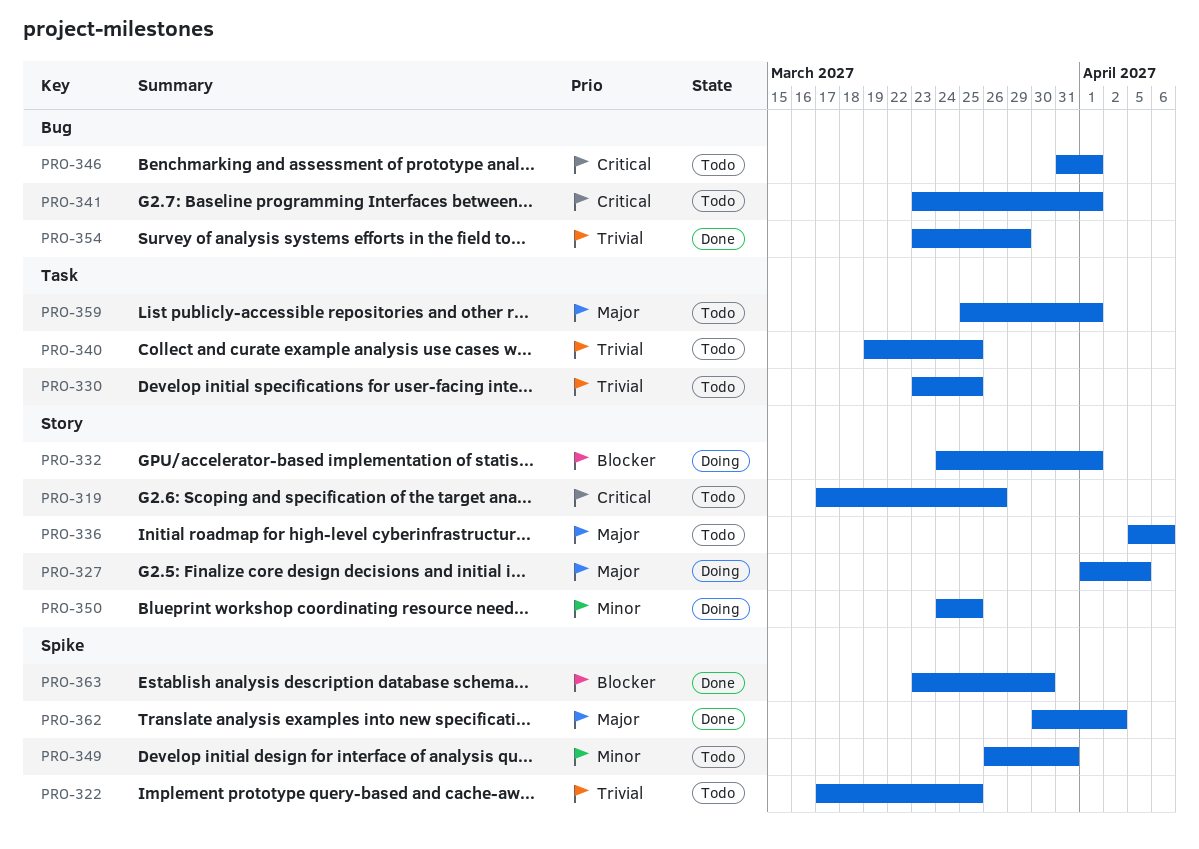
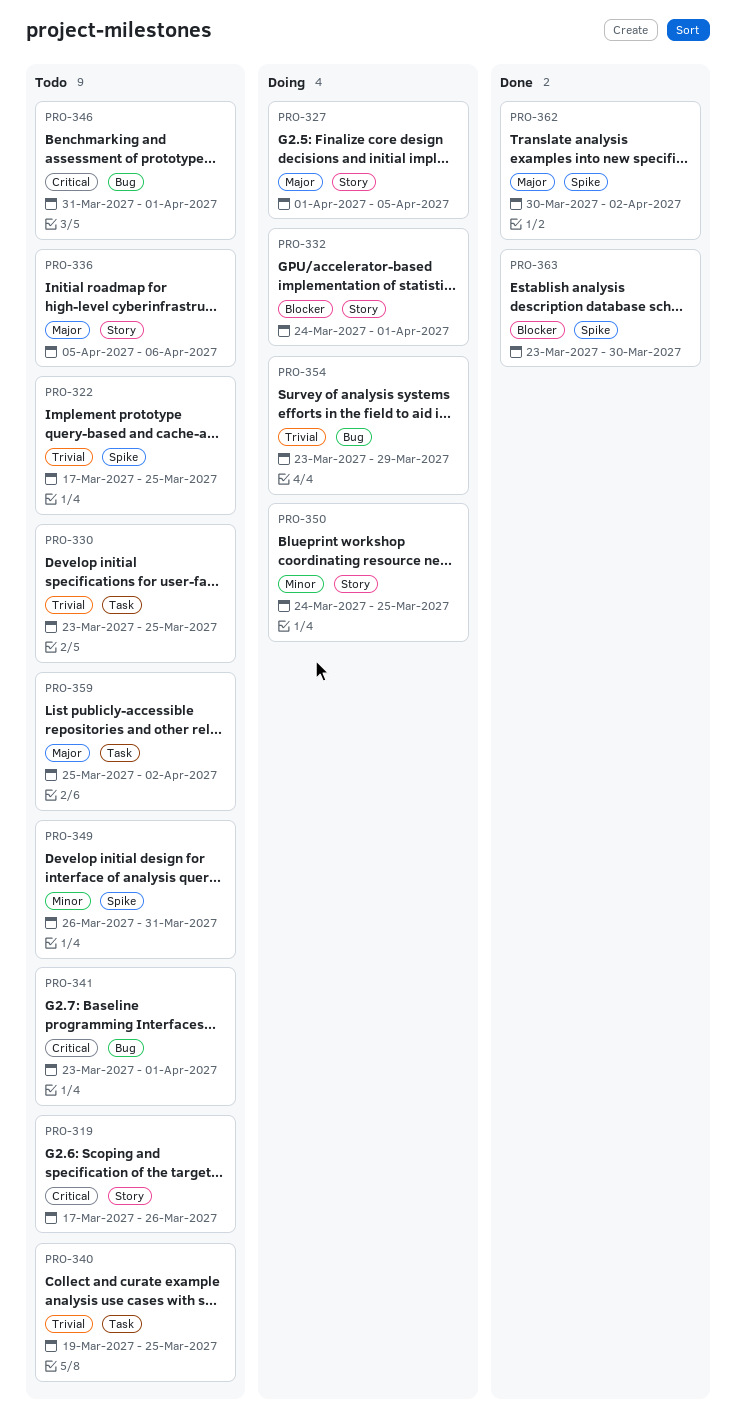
PRO-354, status: Done -> Doing
PRO-359, due: Apr 1 -> Apr 2

